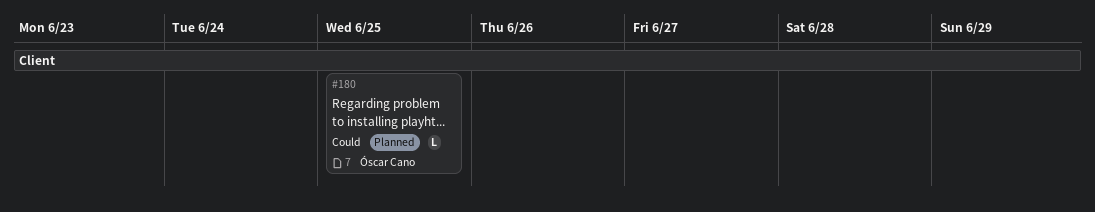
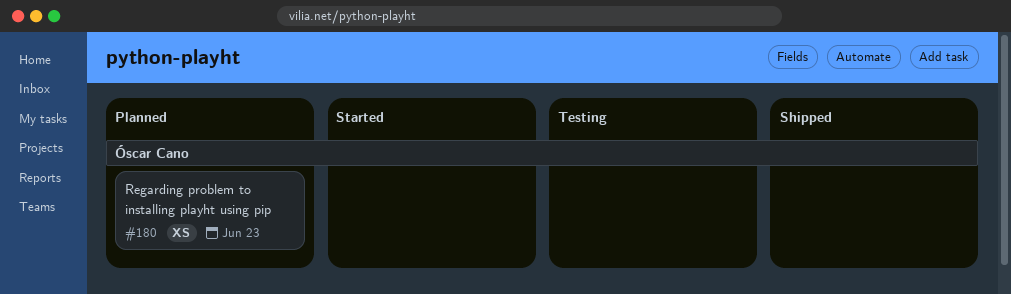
#180, estimate: L -> XS
#180, due: Jun 25 -> Jun 23

